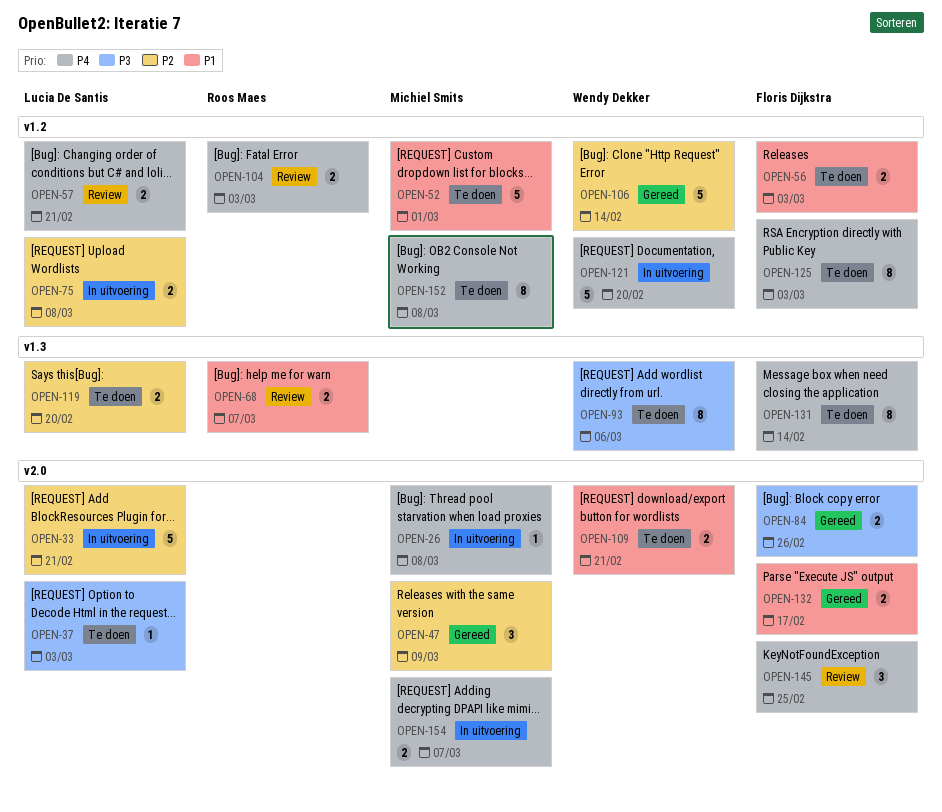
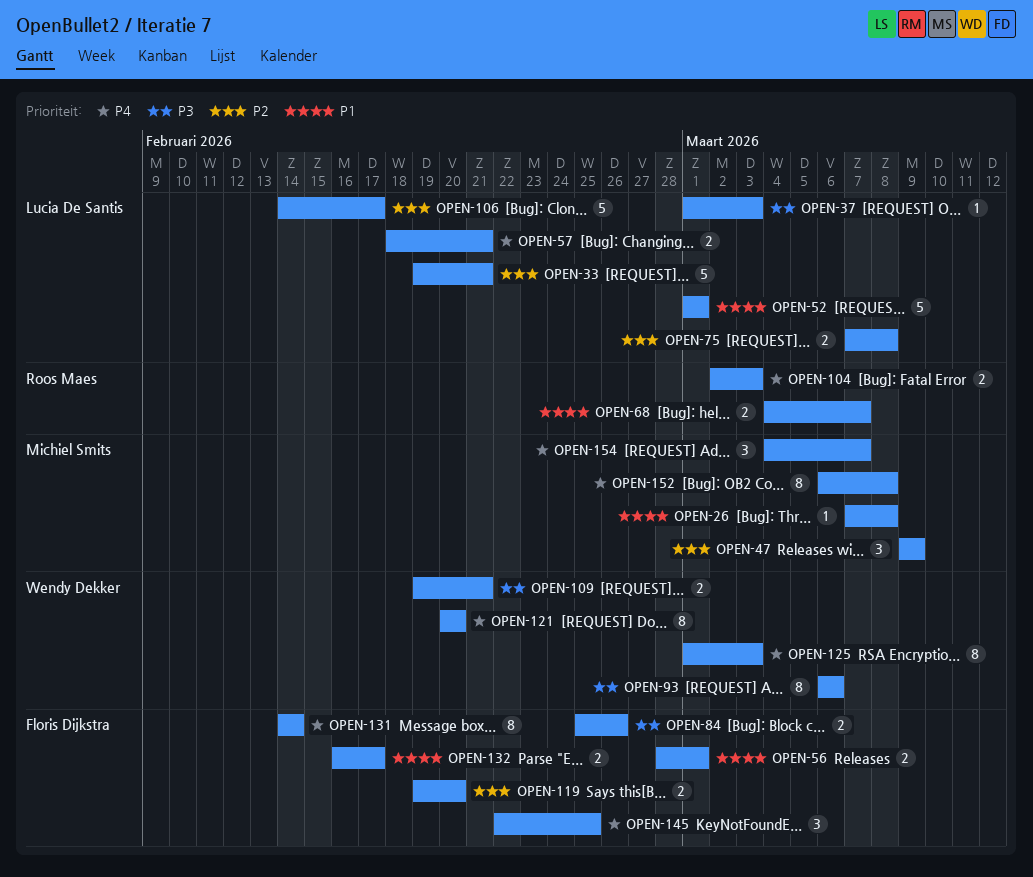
OPEN-26, priority: P4 -> P1
OPEN-52, owner: Michiel Smits -> Lucia De Santis
OPEN-56, due: Mar 3 -> Mar 1
OPEN-106, owner: Wendy Dekker -> Lucia De Santis
OPEN-106, due: Feb 14 -> Feb 17
OPEN-109, priority: P1 -> P3
OPEN-119, owner: Lucia De Santis -> Floris Dijkstra
OPEN-121, estimate: 5 -> 8
OPEN-125, owner: Floris Dijkstra -> Wendy Dekker
OPEN-154, estimate: 2 -> 3

